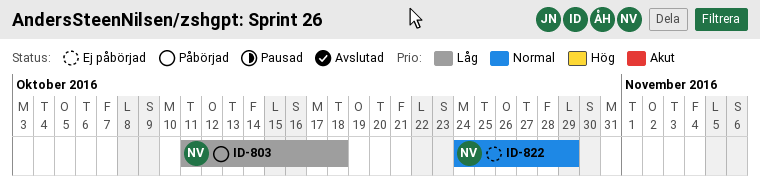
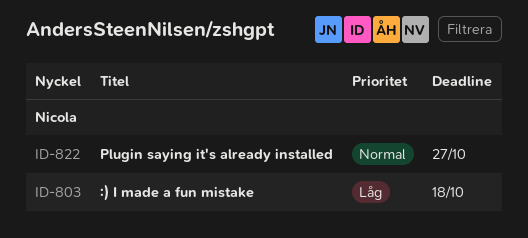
ID-822, due: Oct 29 -> Oct 27

